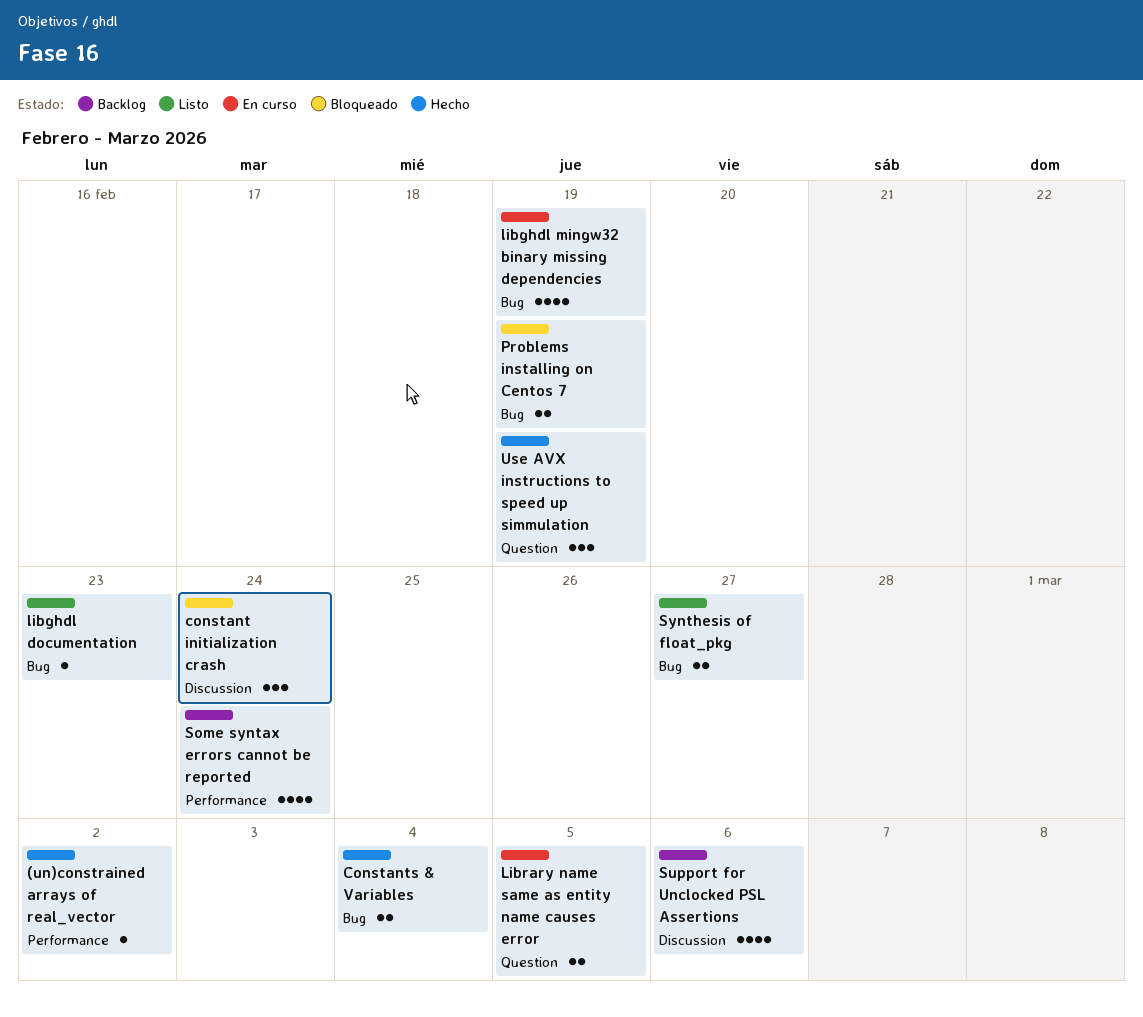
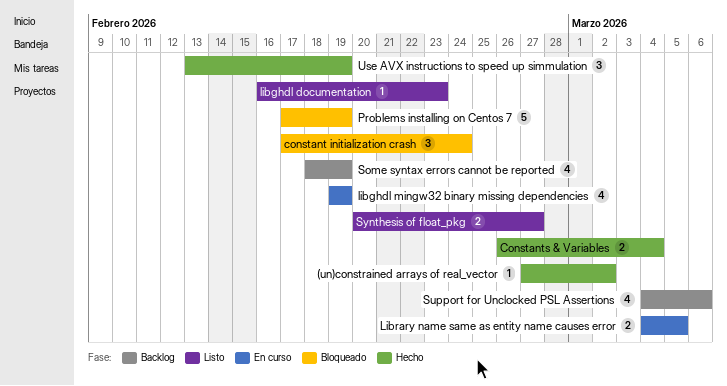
Problems installing on Centos 7, estimate: 2 -> 5
Some syntax errors cannot be reported, due: Feb 24 -> Feb 19

